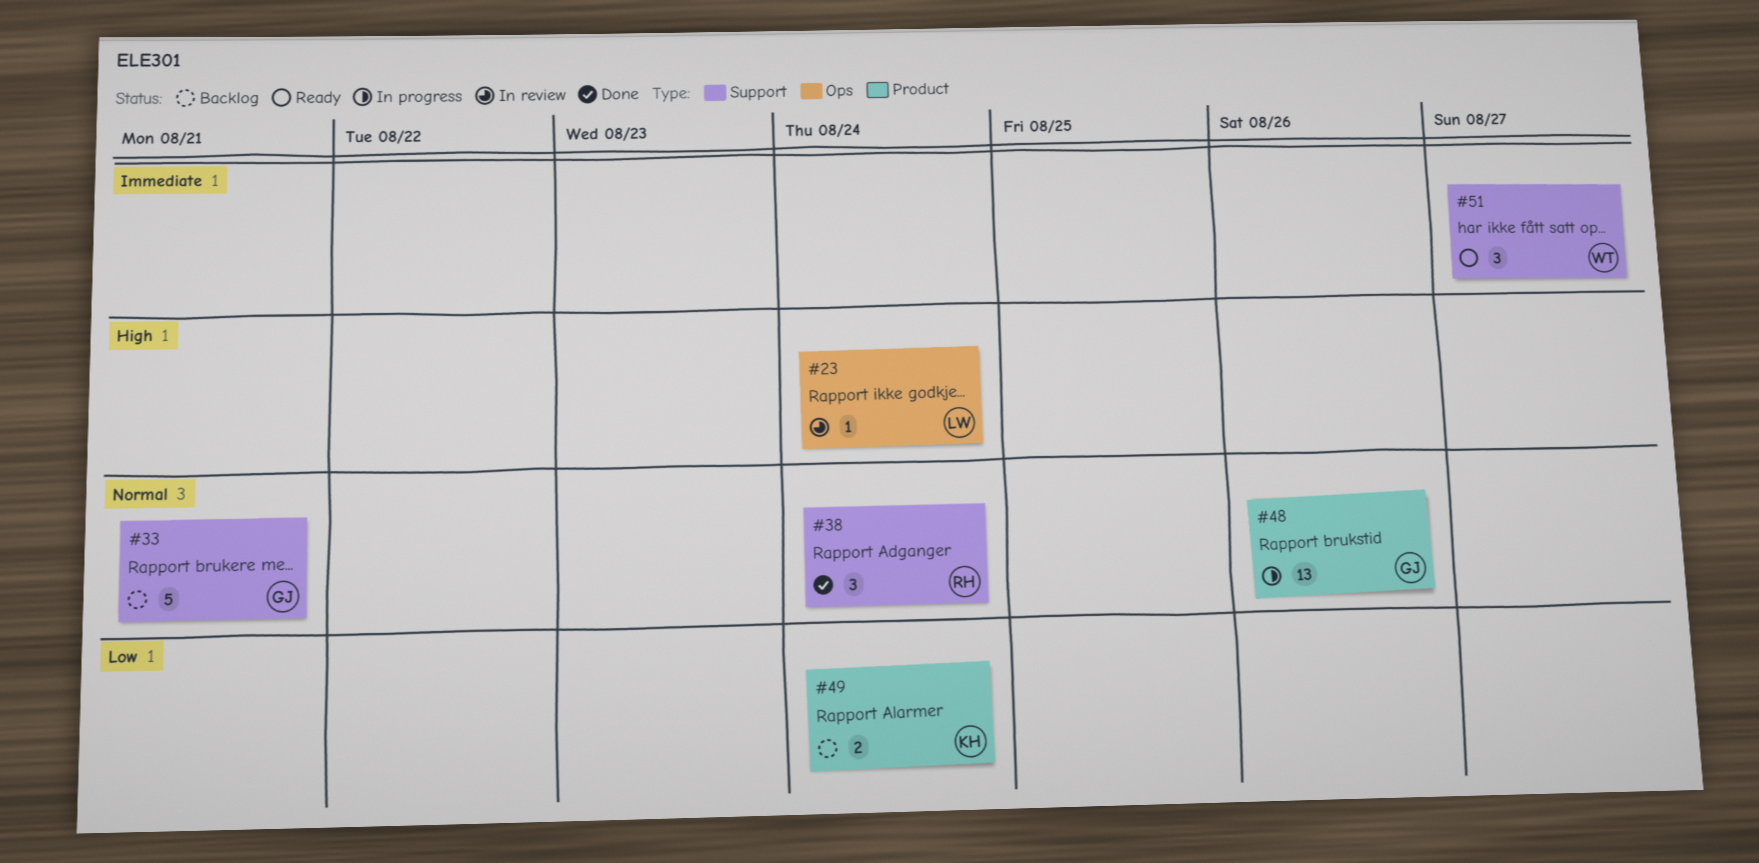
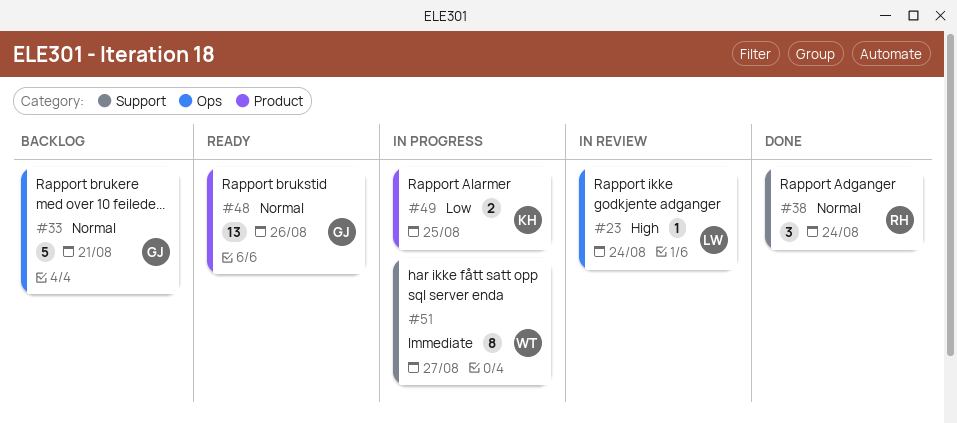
#33, label: Support -> Ops
#48, status: In progress -> Ready
#49, status: Backlog -> In progress
#49, due: Aug 24 -> Aug 25
#51, status: Ready -> In progress
#51, estimate: 3 -> 8

